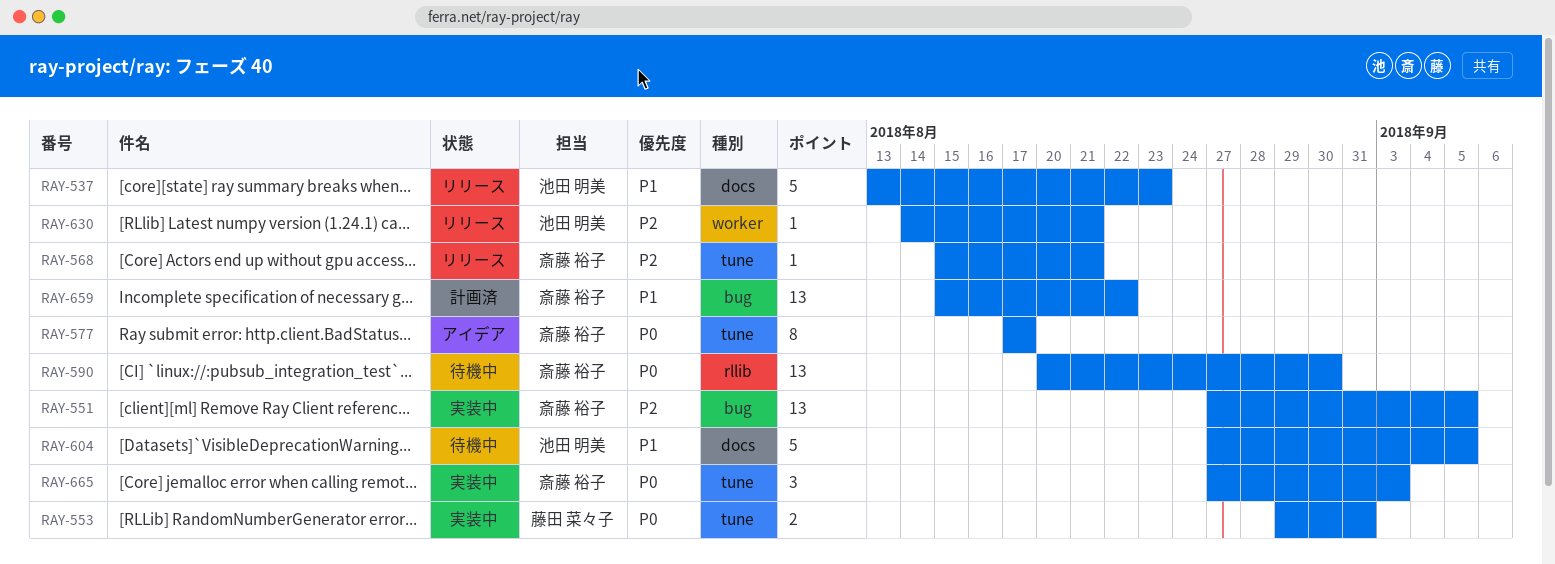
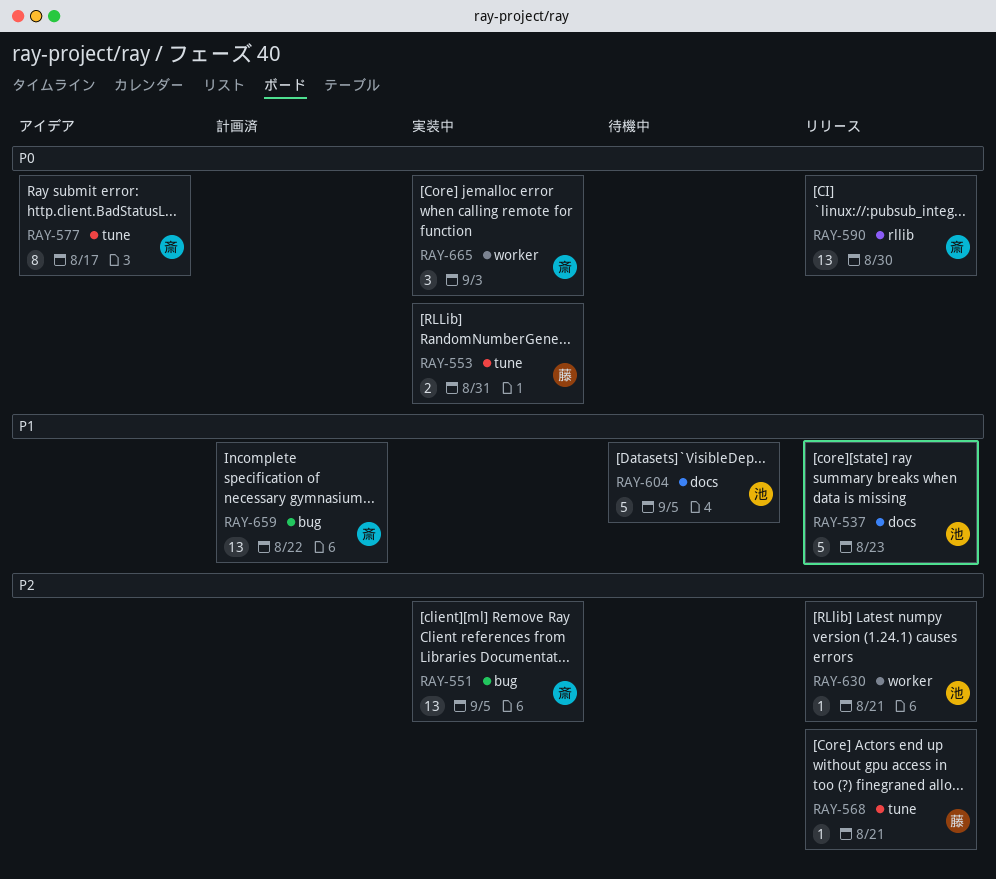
RAY-568, owner: 斎藤 裕子 -> 藤田 菜々子
RAY-590, status: 待機中 -> リリース
RAY-665, label: tune -> worker

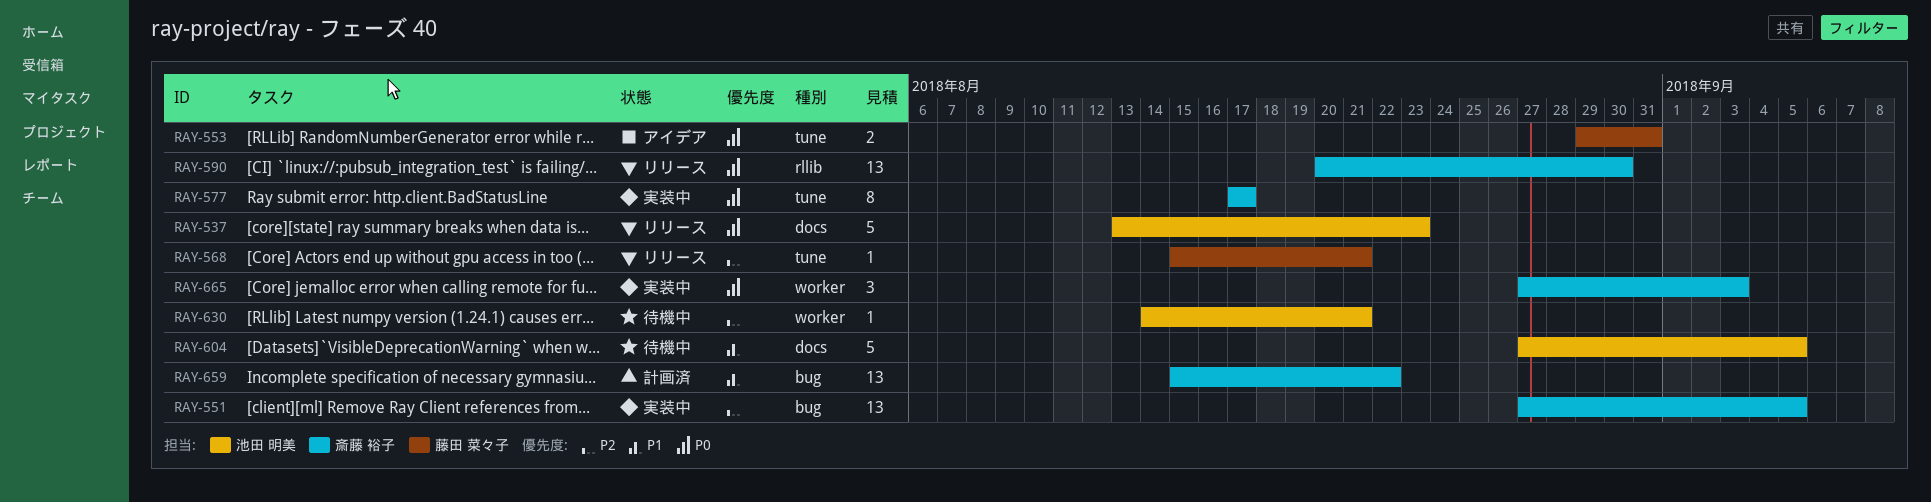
RAY-537, priority: P1 -> P0
RAY-553, status: 実装中 -> アイデア
RAY-577, status: アイデア -> 実装中
RAY-630, status: リリース -> 待機中

